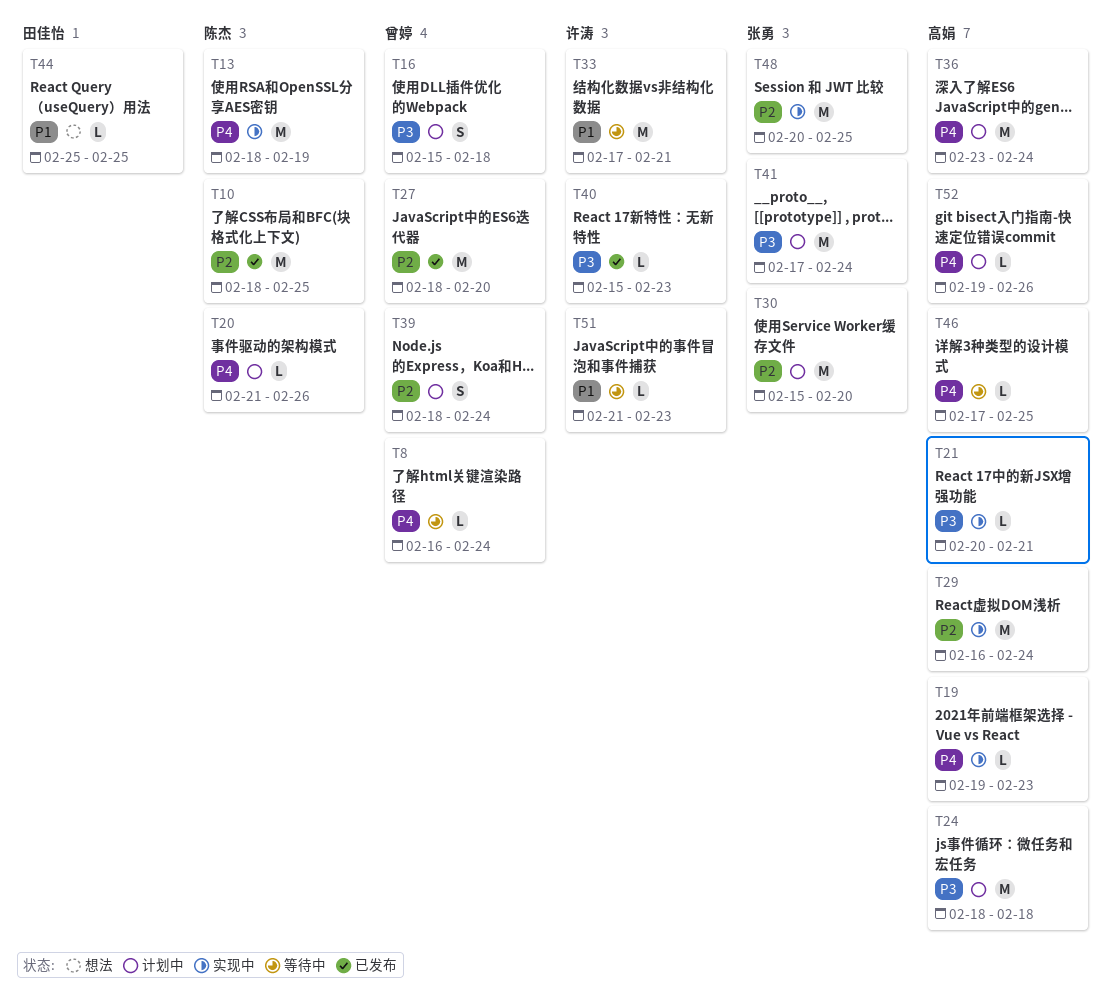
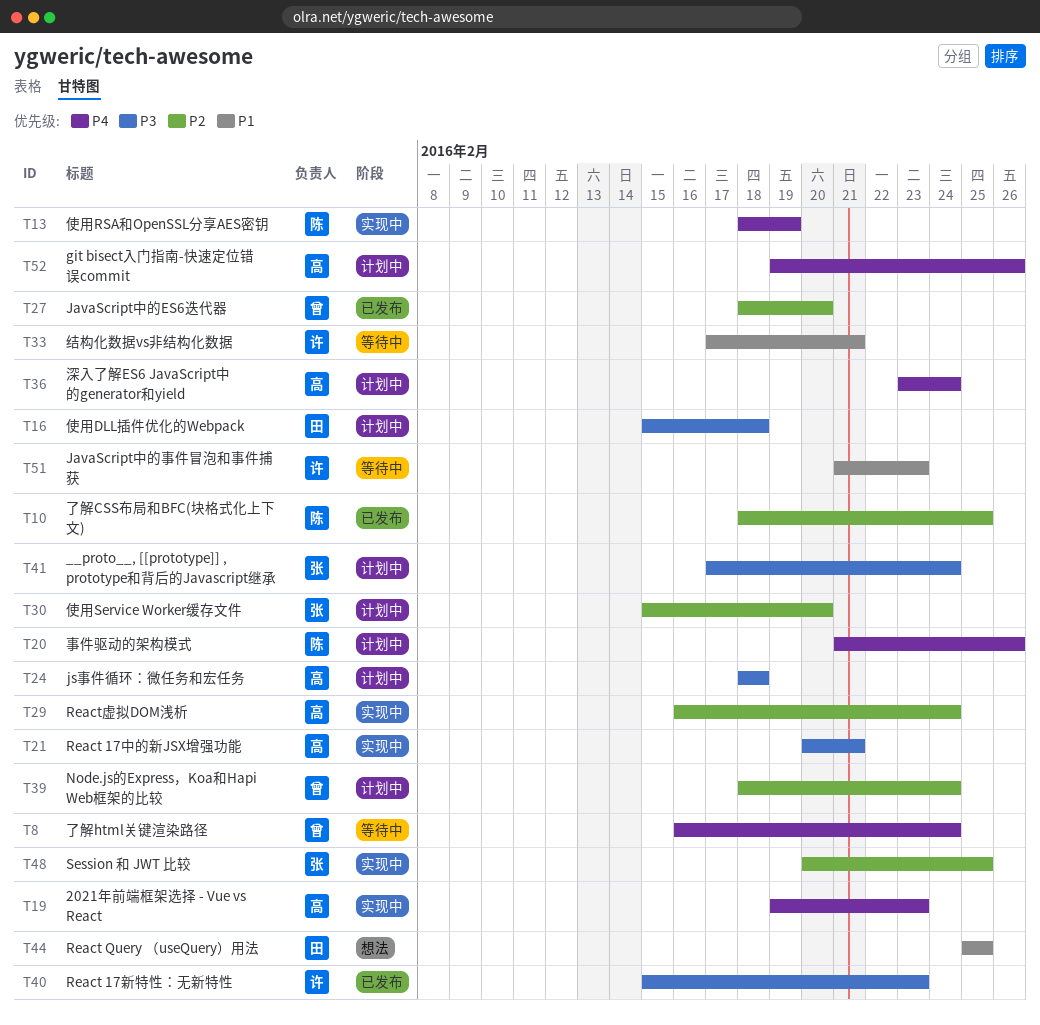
T16, owner: 曾婷 -> 田佳怡
T46: present -> none

